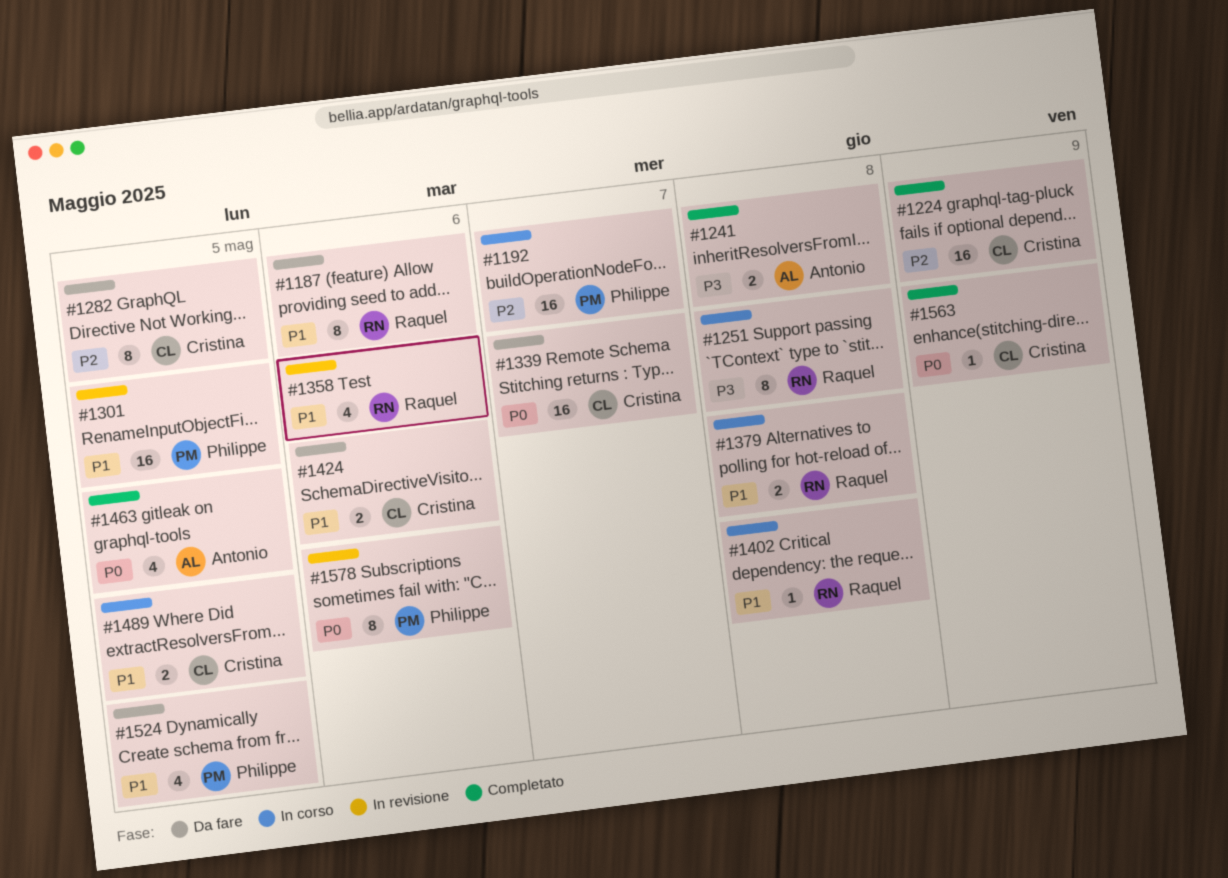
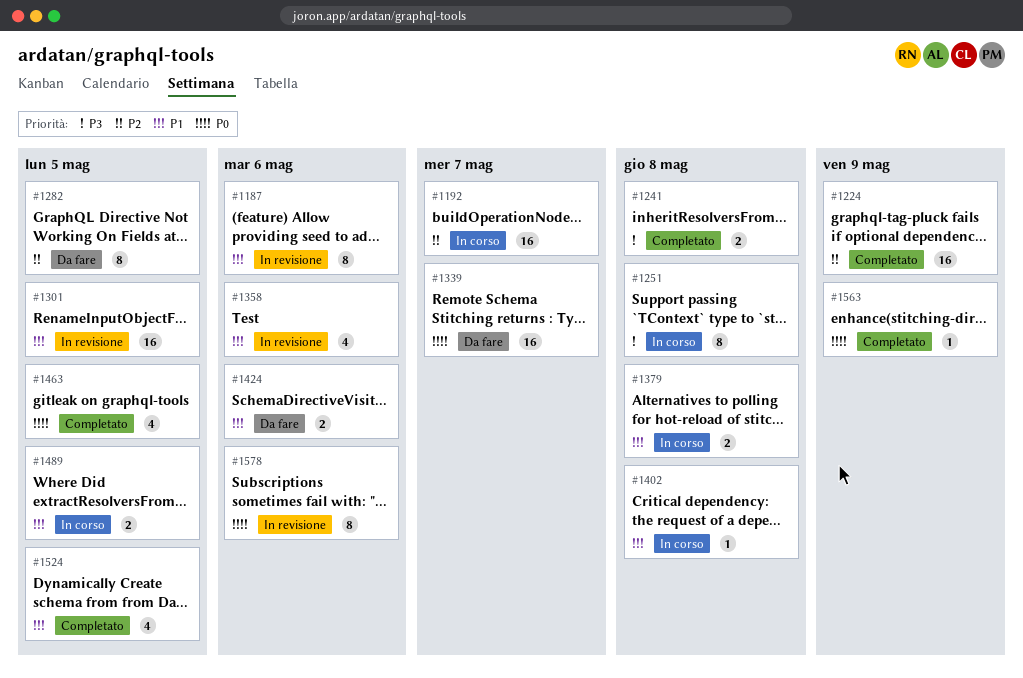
#1187, status: Da fare -> In revisione
#1524, status: Da fare -> Completato

